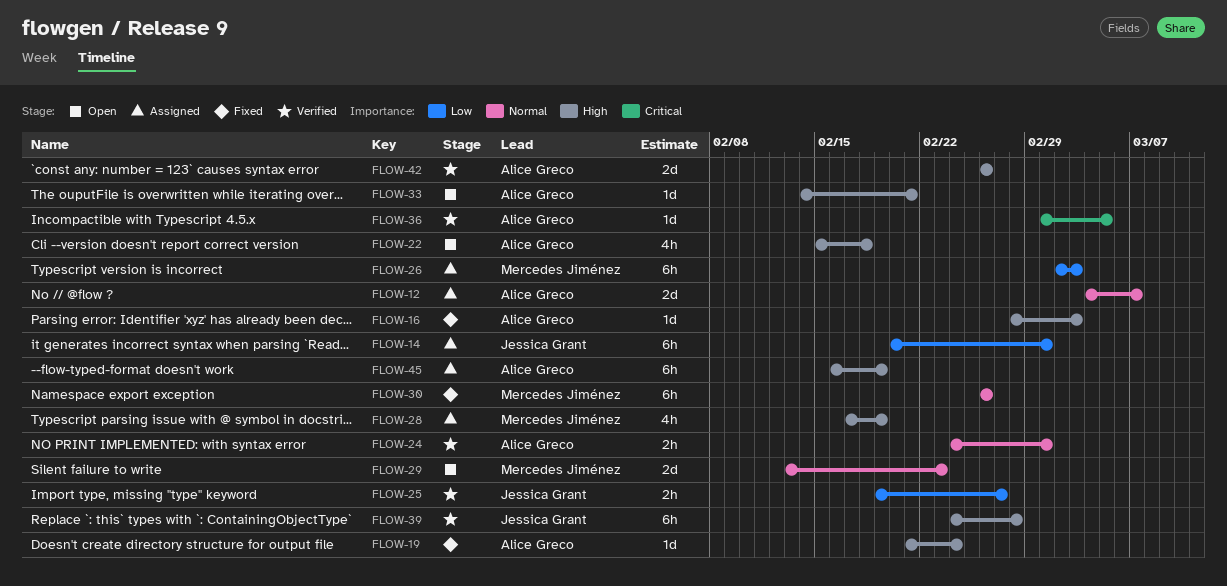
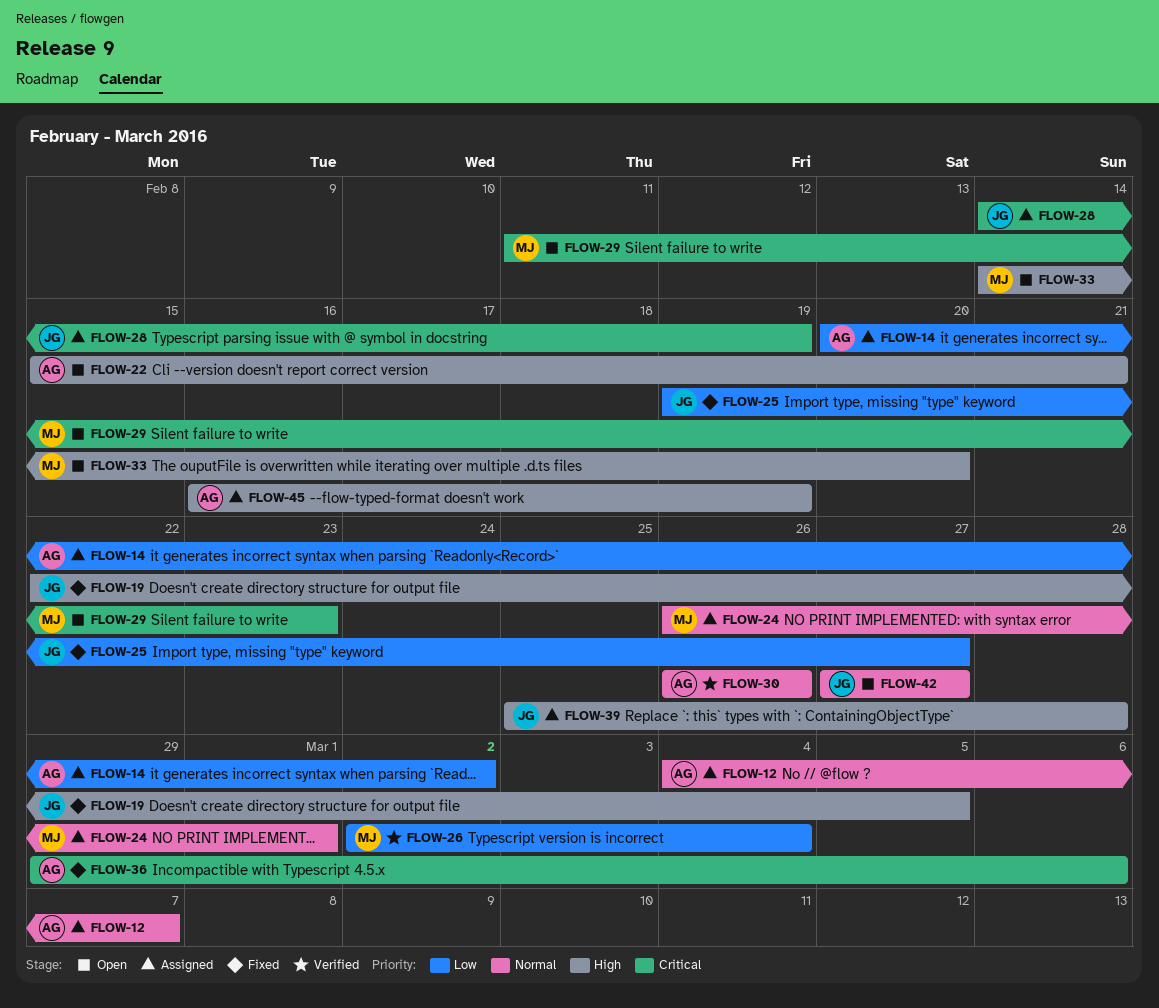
FLOW-14, owner: Jessica Grant -> Alice Greco
FLOW-14, due: Mar 1 -> Mar 2
FLOW-16: present -> none
FLOW-19, owner: Alice Greco -> Jessica Grant
FLOW-19, start: Feb 21 -> Feb 22
FLOW-19, due: Feb 24 -> Mar 5
FLOW-22, due: Feb 18 -> Feb 21
FLOW-24, status: Verified -> Assigned
FLOW-24, owner: Alice Greco -> Mercedes Jiménez
FLOW-24, start: Feb 24 -> Feb 26
FLOW-25, status: Verified -> Fixed
FLOW-26, status: Assigned -> Verified
FLOW-26, due: Mar 3 -> Mar 4
FLOW-28, owner: Mercedes Jiménez -> Jessica Grant
FLOW-28, priority: High -> Critical
FLOW-28, start: Feb 17 -> Feb 14
FLOW-29, priority: Normal -> Critical
FLOW-29, start: Feb 13 -> Feb 11
FLOW-30, status: Fixed -> Verified
FLOW-30, owner: Mercedes Jiménez -> Alice Greco
FLOW-33, owner: Alice Greco -> Mercedes Jiménez
FLOW-33, due: Feb 21 -> Feb 20
FLOW-36, status: Verified -> Fixed
FLOW-36, start: Mar 1 -> Feb 29
FLOW-36, due: Mar 5 -> Mar 6
FLOW-39, status: Verified -> Assigned
FLOW-39, start: Feb 24 -> Feb 25
FLOW-42, status: Verified -> Open
FLOW-42, owner: Alice Greco -> Jessica Grant
FLOW-42, priority: High -> Normal
FLOW-42, start: Feb 26 -> Feb 27
FLOW-42, due: Feb 26 -> Feb 27

